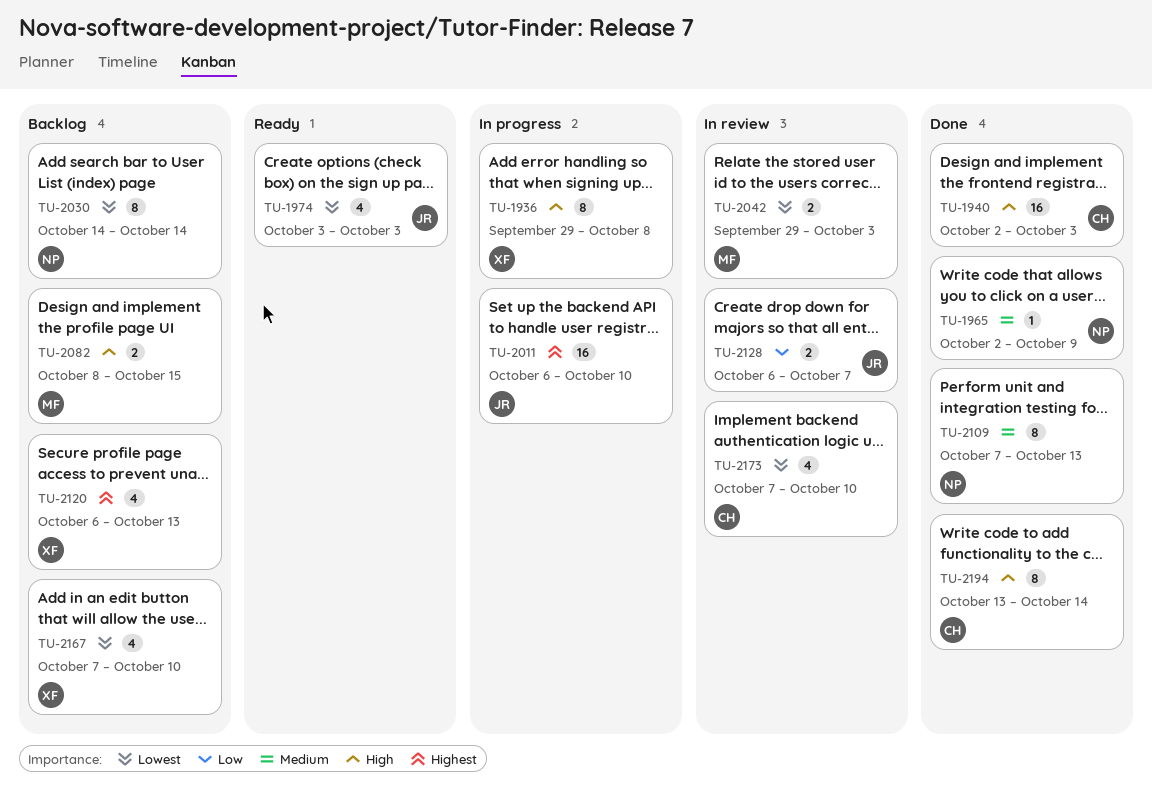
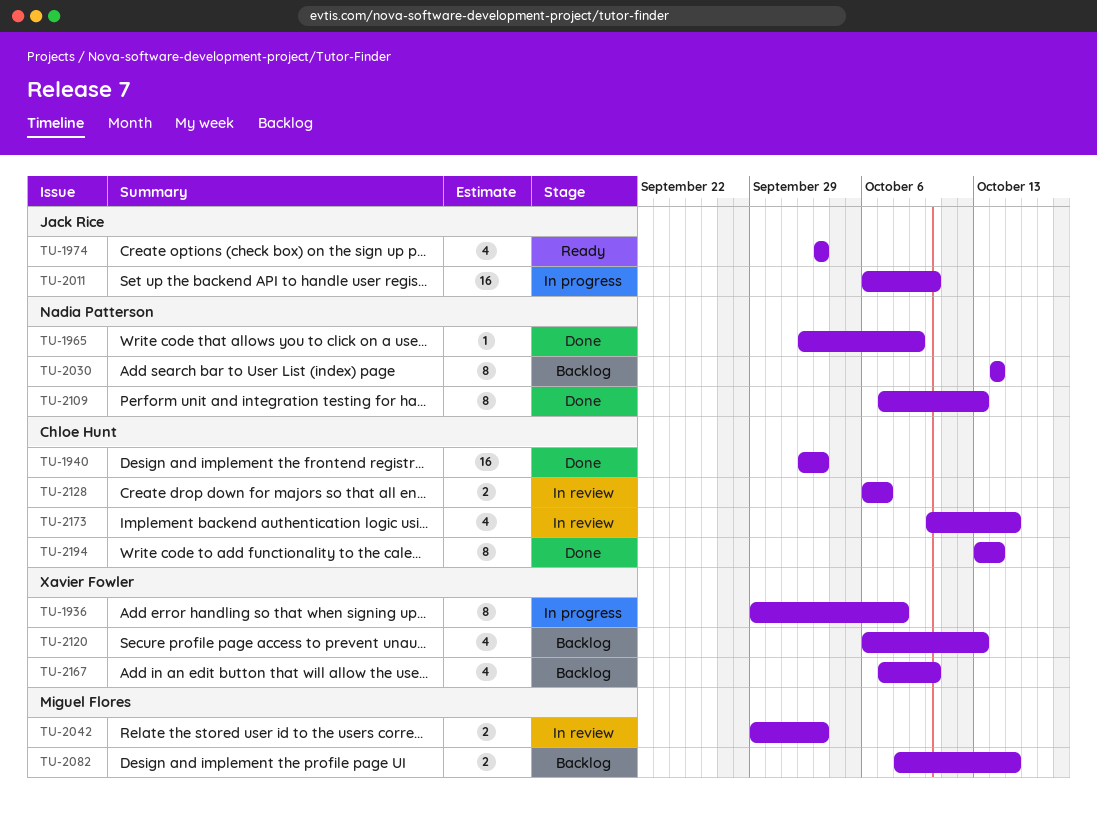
TU-2128, owner: Jack Rice -> Chloe Hunt
TU-2173, start: Oct 7 -> Oct 10
TU-2173, due: Oct 10 -> Oct 15

